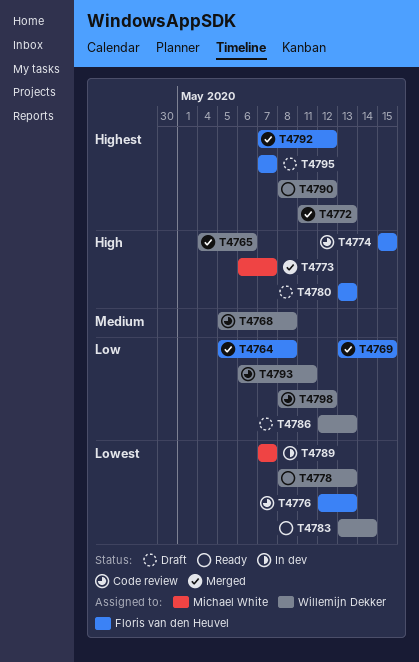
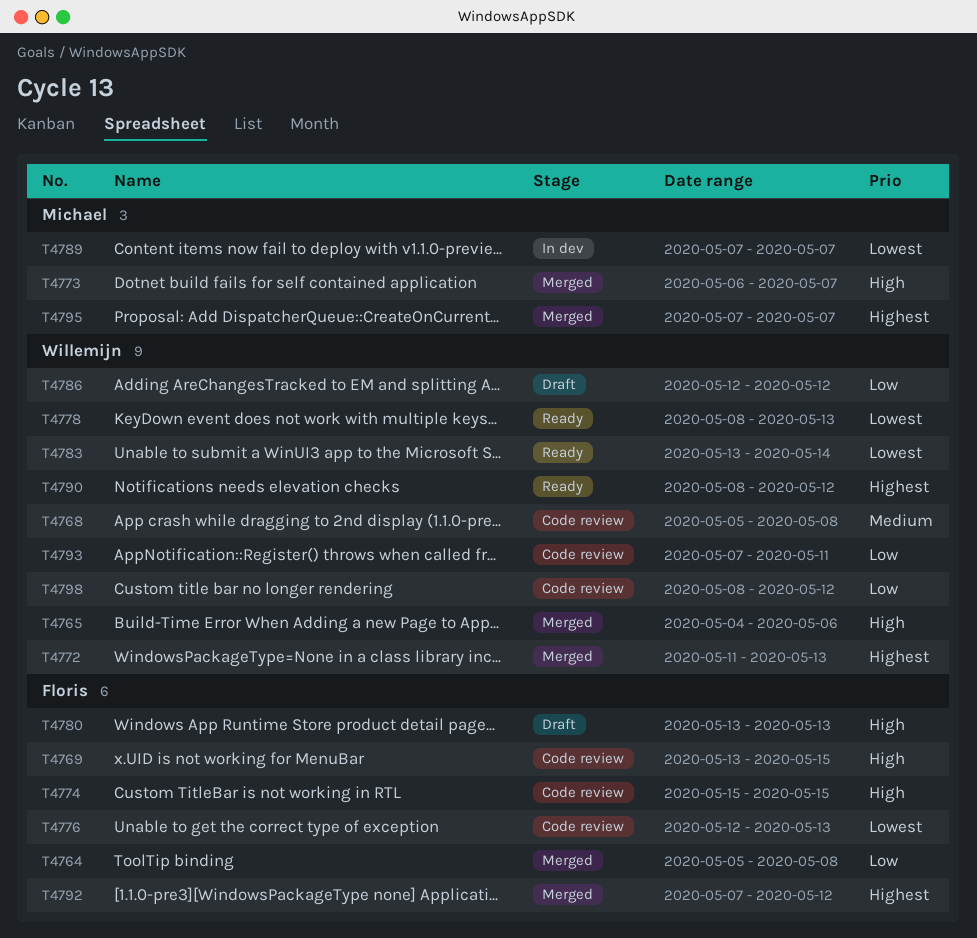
T4769, status: Merged -> Code review
T4769, priority: Low -> High
T4786, due: May 13 -> May 12
T4793, start: May 6 -> May 7
T4795, status: Draft -> Merged
T4795, owner: Floris van den Heuvel -> Michael White

